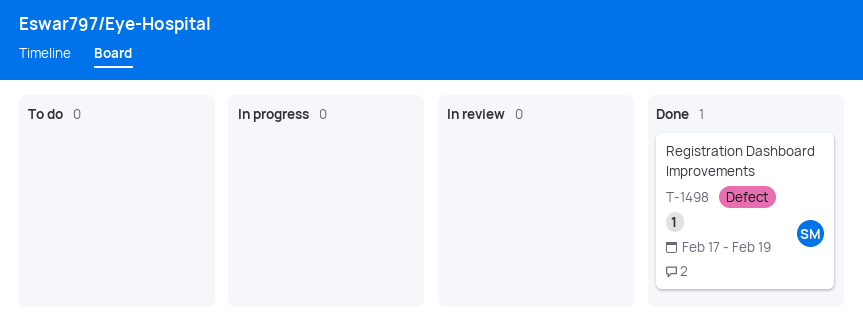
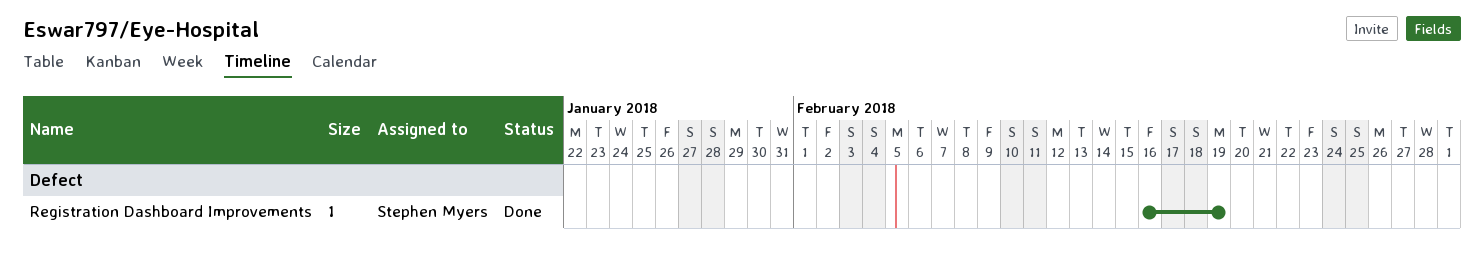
Registration Dashboard Improvements, start: Feb 17 -> Feb 16

